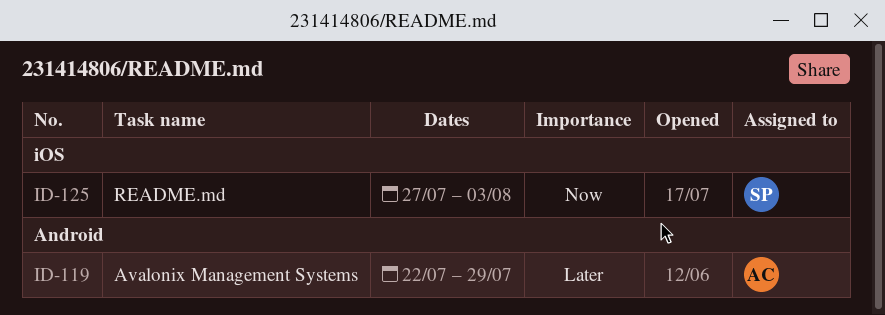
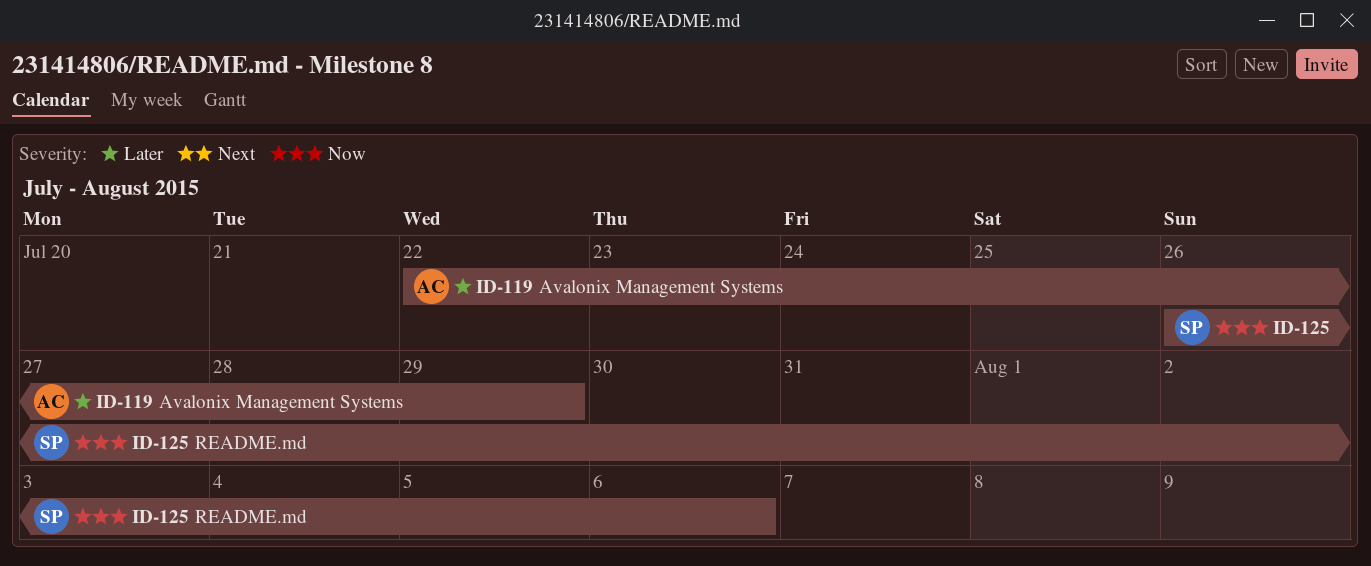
ID-125, start: Jul 27 -> Jul 26
ID-125, due: Aug 3 -> Aug 6

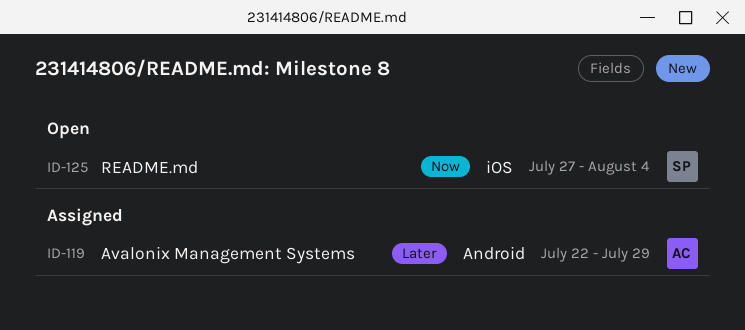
ID-125, start: Jul 26 -> Jul 27
ID-125, due: Aug 6 -> Aug 4

